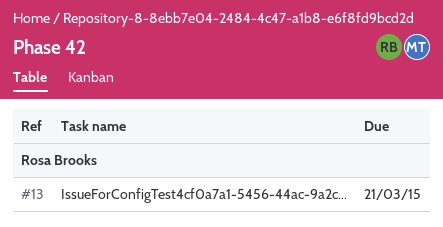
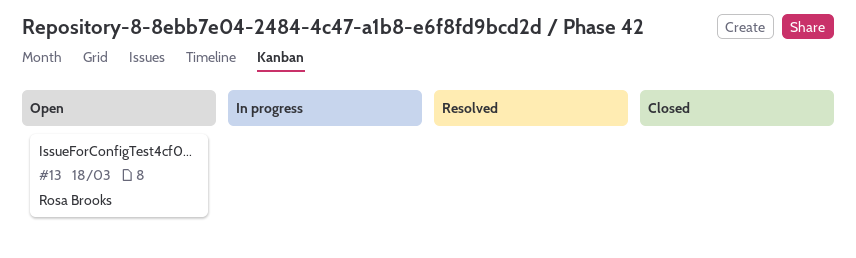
#13, due: Mar 21 -> Mar 18

